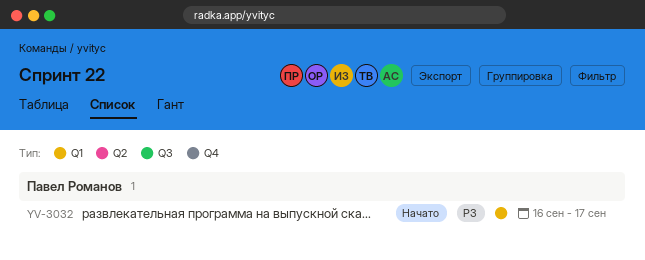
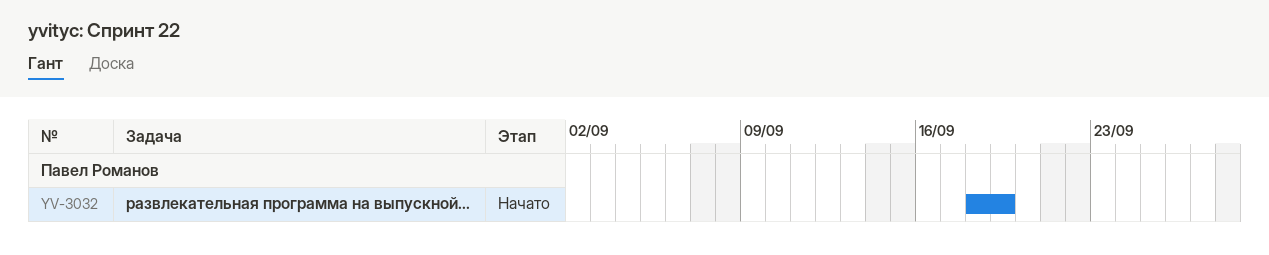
YV-3032, start: Sep 16 -> Sep 18
YV-3032, due: Sep 17 -> Sep 19

